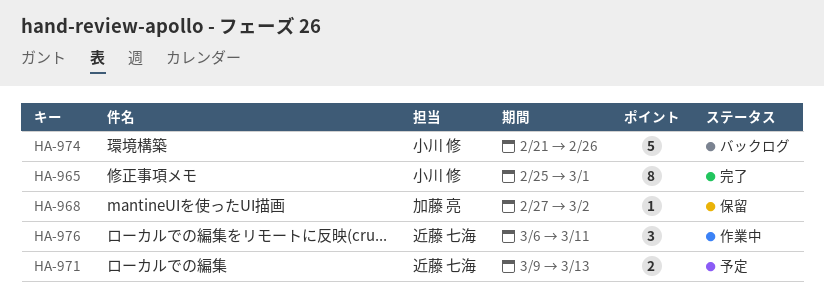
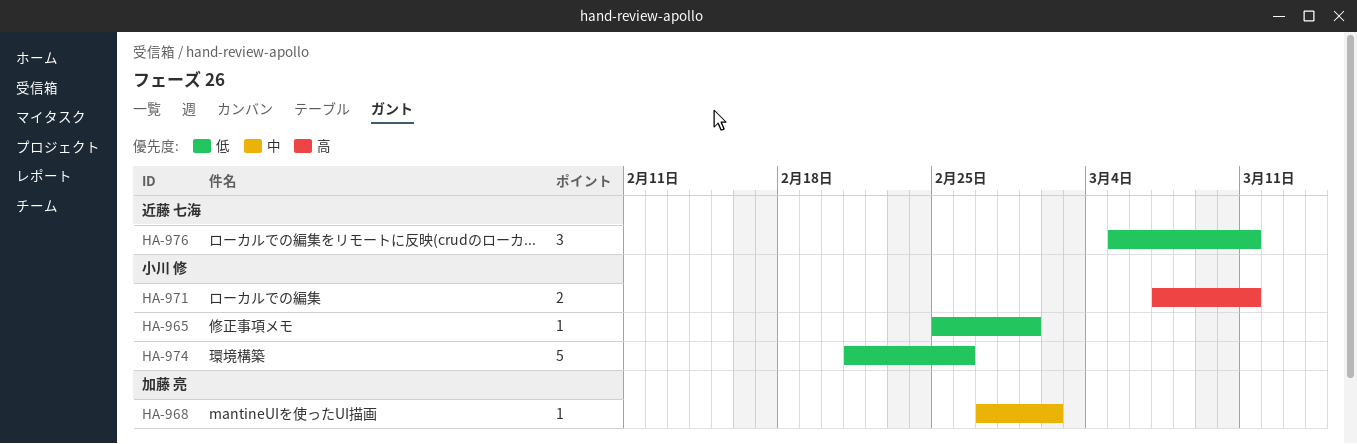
HA-965, estimate: 8 -> 1
HA-971, owner: 近藤 七海 -> 小川 修
HA-971, start: Mar 9 -> Mar 7
HA-971, due: Mar 13 -> Mar 11
HA-976, start: Mar 6 -> Mar 5

